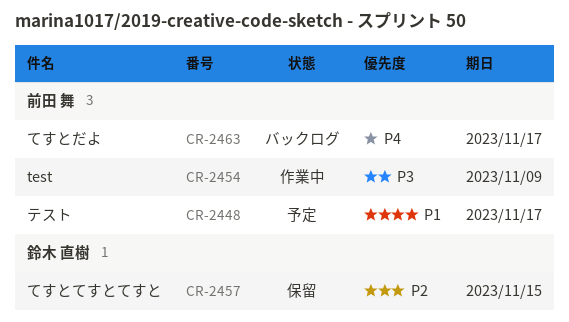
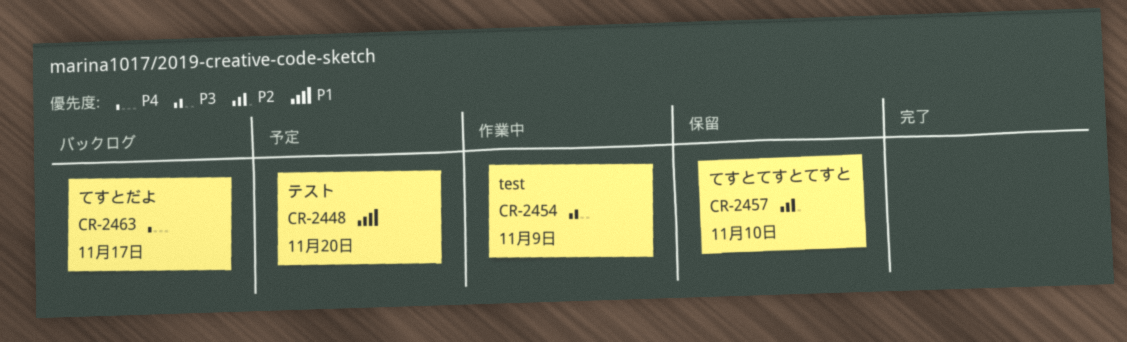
CR-2448, due: Nov 17 -> Nov 20
CR-2457, due: Nov 15 -> Nov 10

